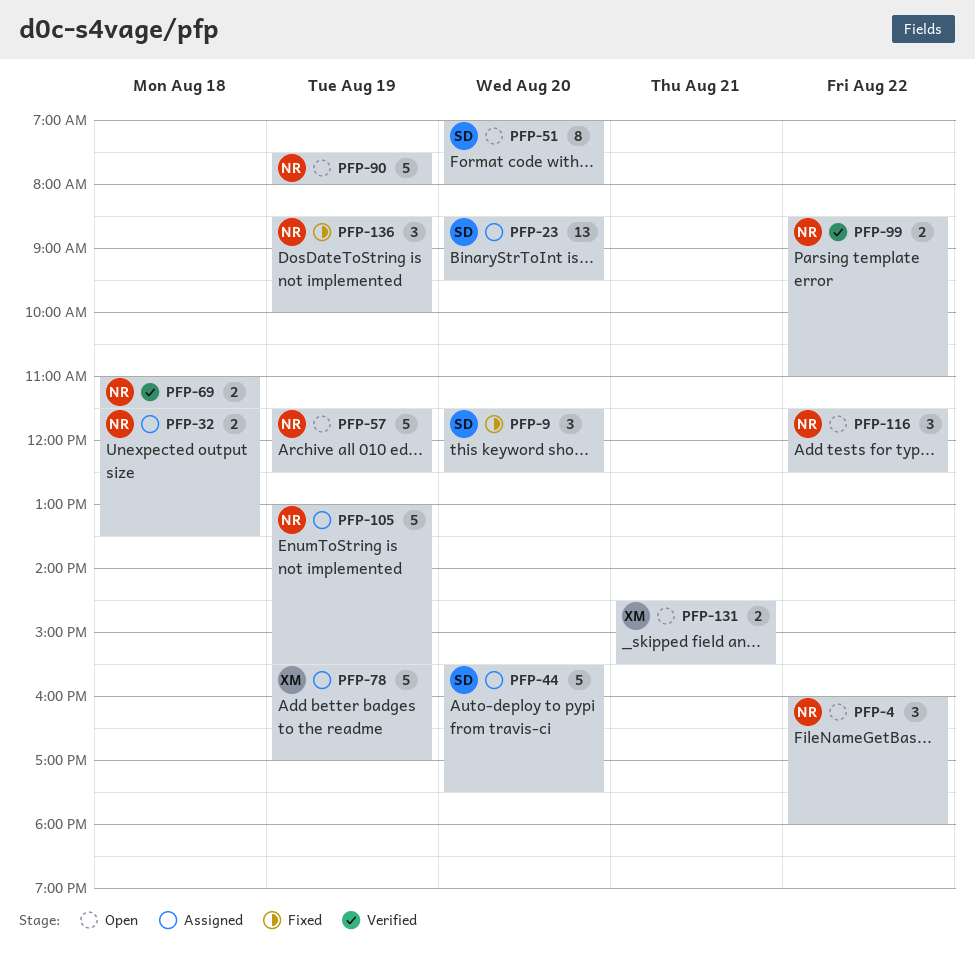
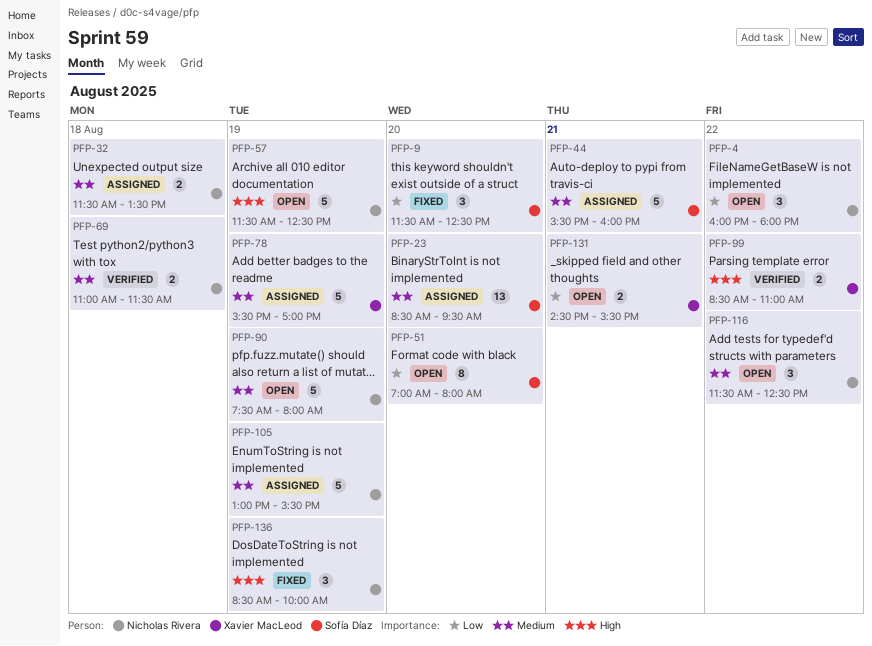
PFP-44, day: Aug 20 -> Aug 21
PFP-44, ends: 17:30 -> 16:00
PFP-99, owner: Nicholas Rivera -> Xavier MacLeod

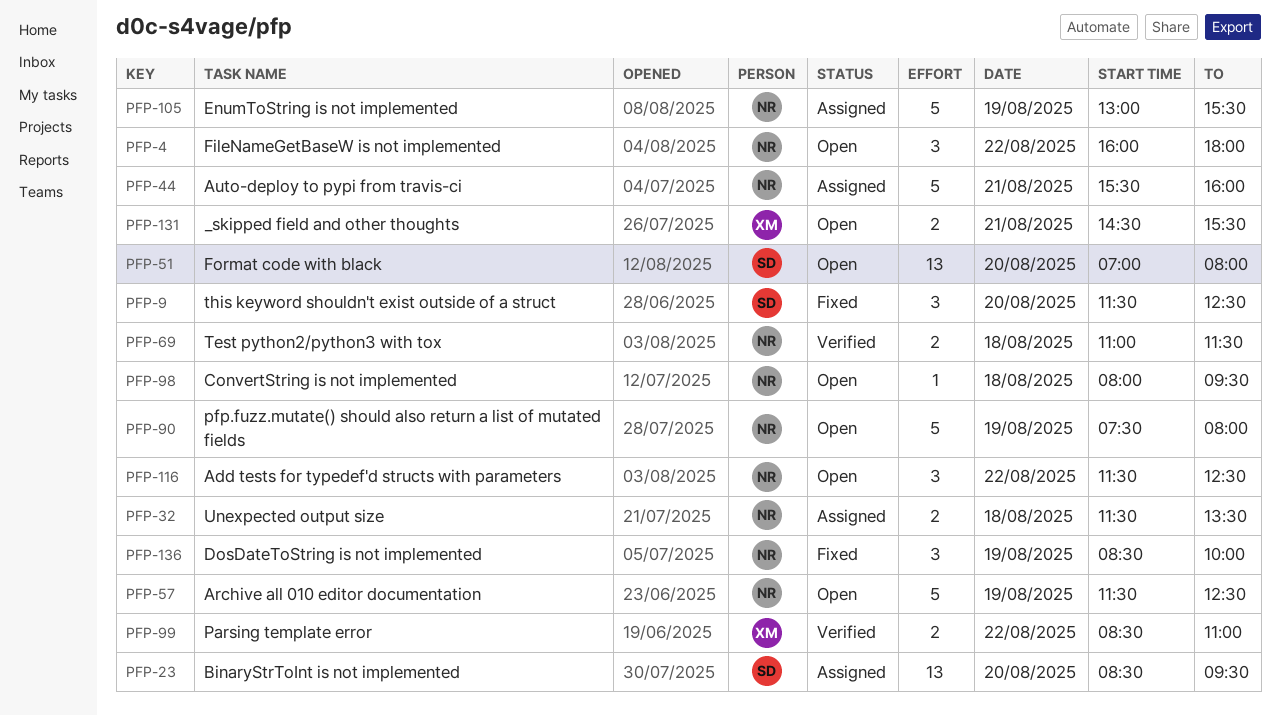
PFP-44, owner: Sofía Díaz -> Nicholas Rivera
PFP-51, estimate: 8 -> 13
PFP-78: present -> none
PFP-98: none -> present

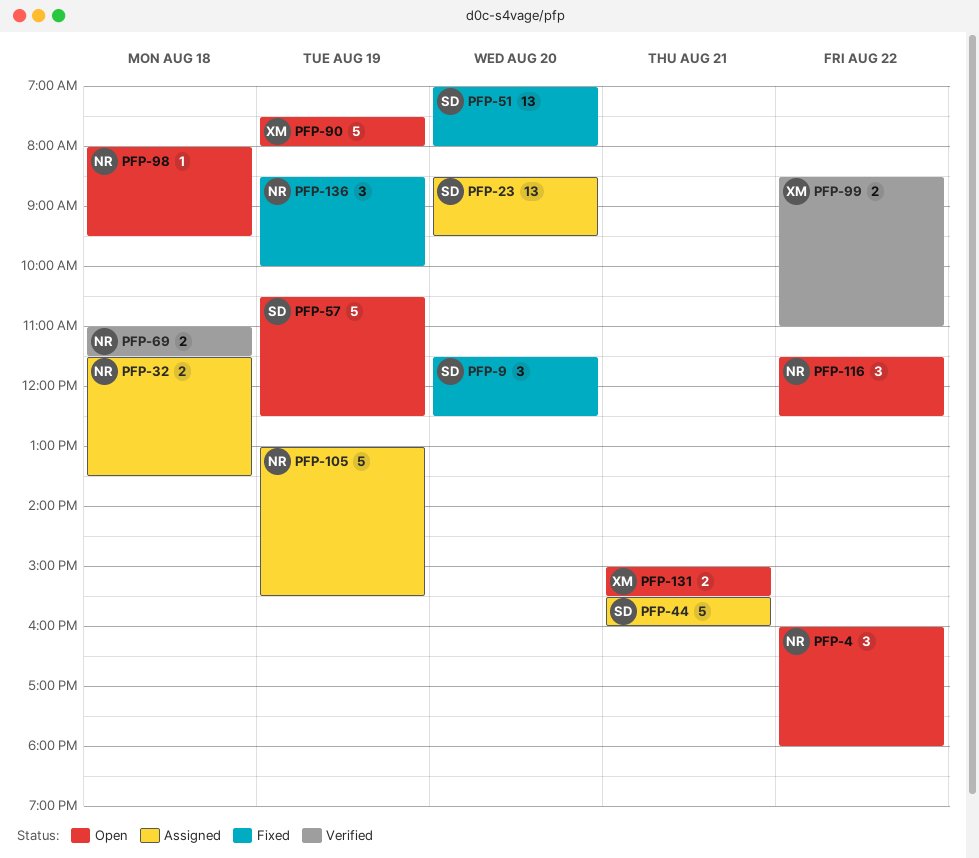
PFP-44, owner: NR -> SD
PFP-51, status: Open -> Fixed
PFP-57, owner: NR -> SD
PFP-57, begins: 11:30 -> 10:30
PFP-90, owner: NR -> XM
PFP-131, begins: 14:30 -> 15:00

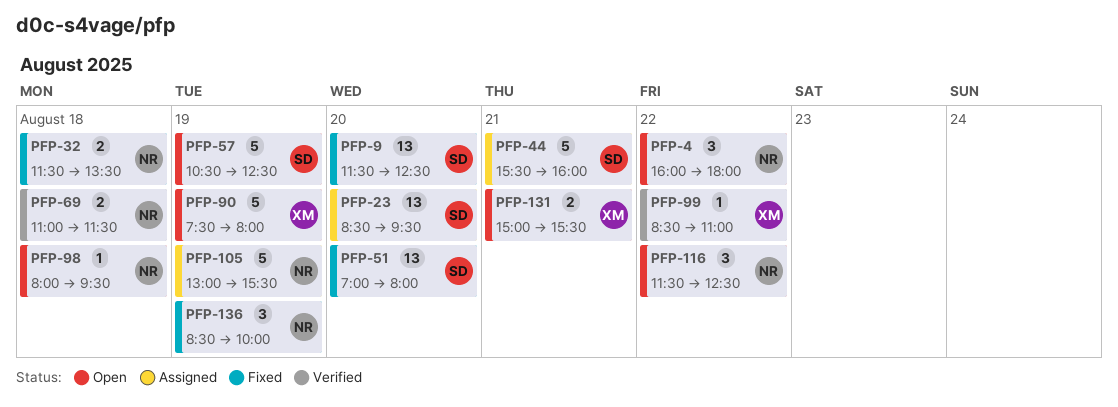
PFP-9, estimate: 3 -> 13
PFP-32, status: Assigned -> Fixed
PFP-99, estimate: 2 -> 1

